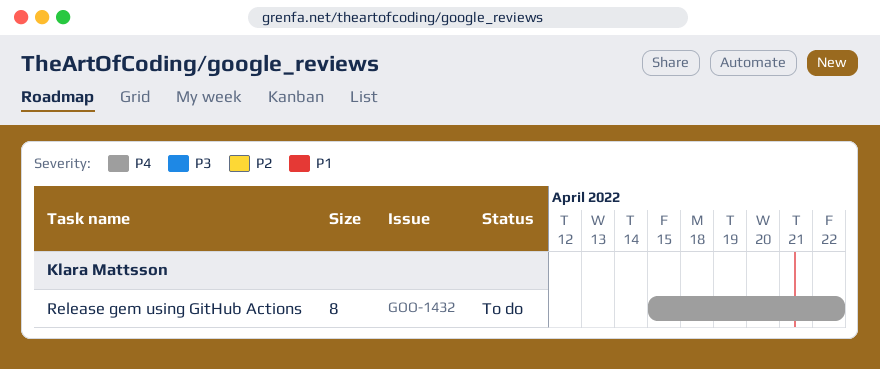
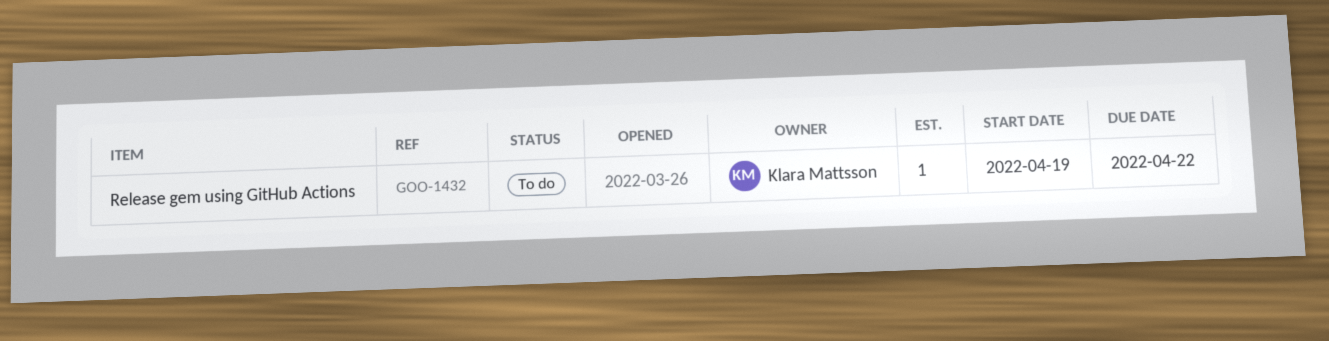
GOO-1432, estimate: 8 -> 1
GOO-1432, start: Apr 15 -> Apr 19

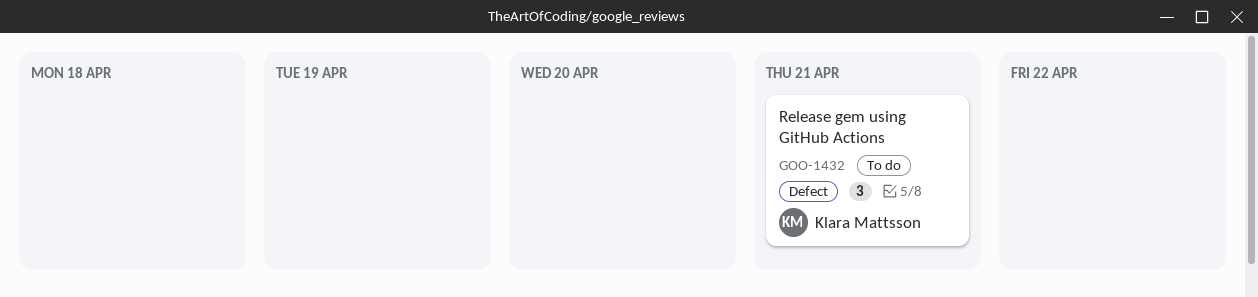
GOO-1432, estimate: 1 -> 3
GOO-1432, due: Apr 22 -> Apr 21

